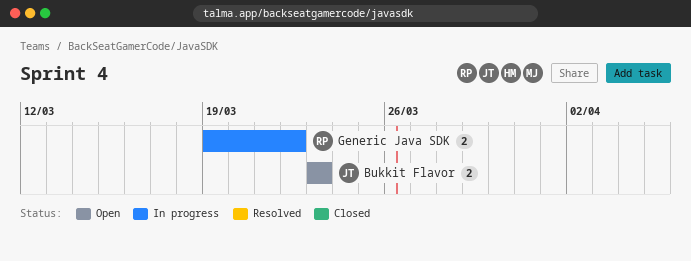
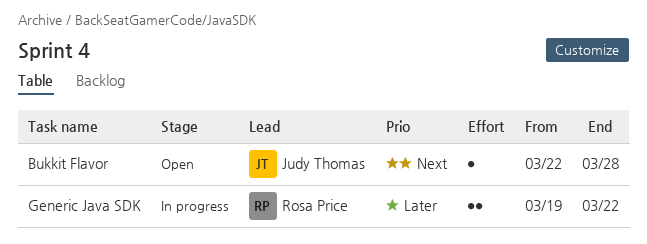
Bukkit Flavor, estimate: 2 -> 1
Bukkit Flavor, start: Mar 23 -> Mar 22
Bukkit Flavor, due: Mar 23 -> Mar 28

